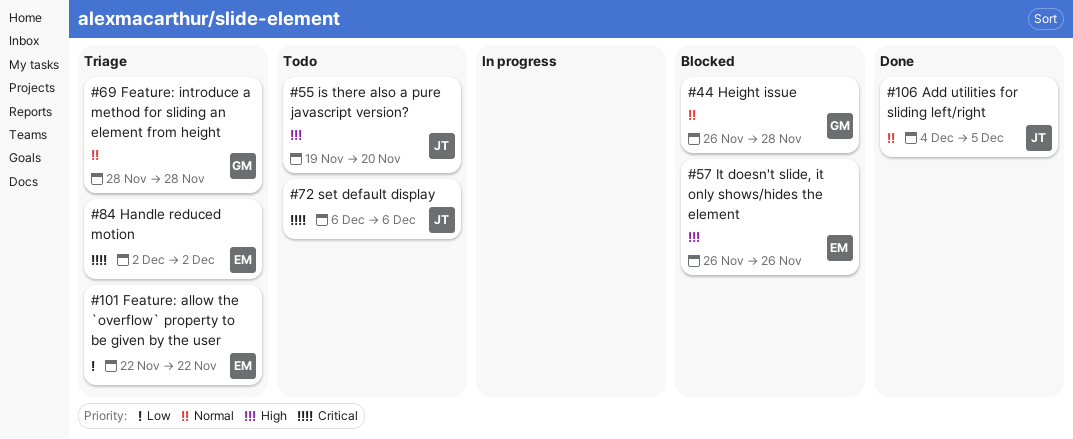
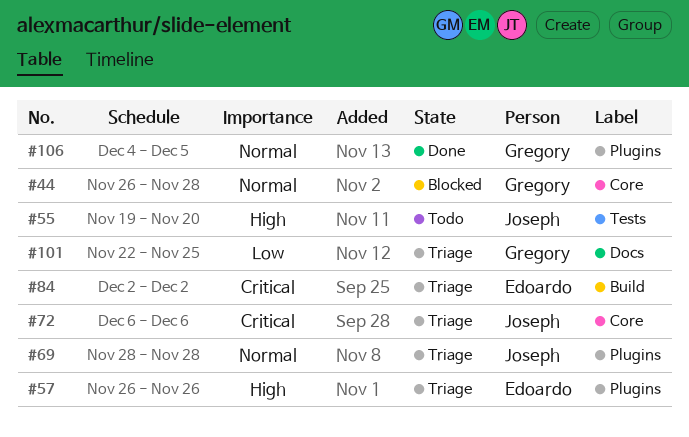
#57, status: Blocked -> Triage
#69, owner: Gregory -> Joseph
#72, status: Todo -> Triage
#101, owner: Edoardo -> Gregory
#101, due: Nov 22 -> Nov 25
#106, owner: Joseph -> Gregory

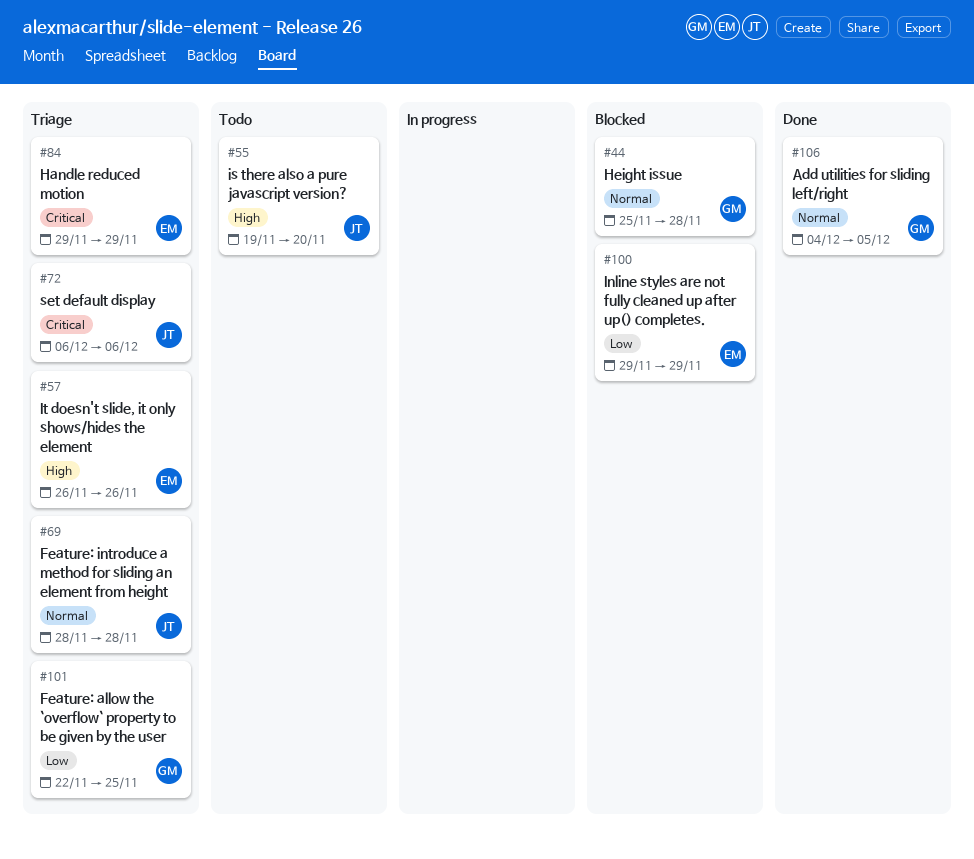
#44, start: Nov 26 -> Nov 25
#84, start: Dec 2 -> Nov 29
#84, due: Dec 2 -> Nov 29
#100: none -> present

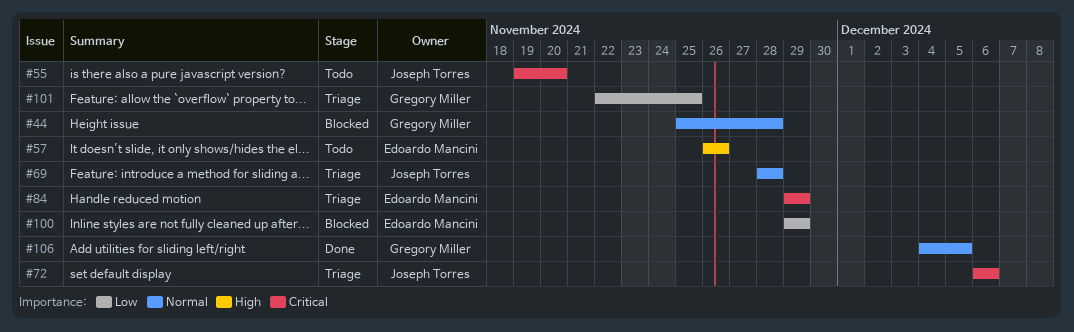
#55, priority: High -> Critical
#57, status: Triage -> Todo

